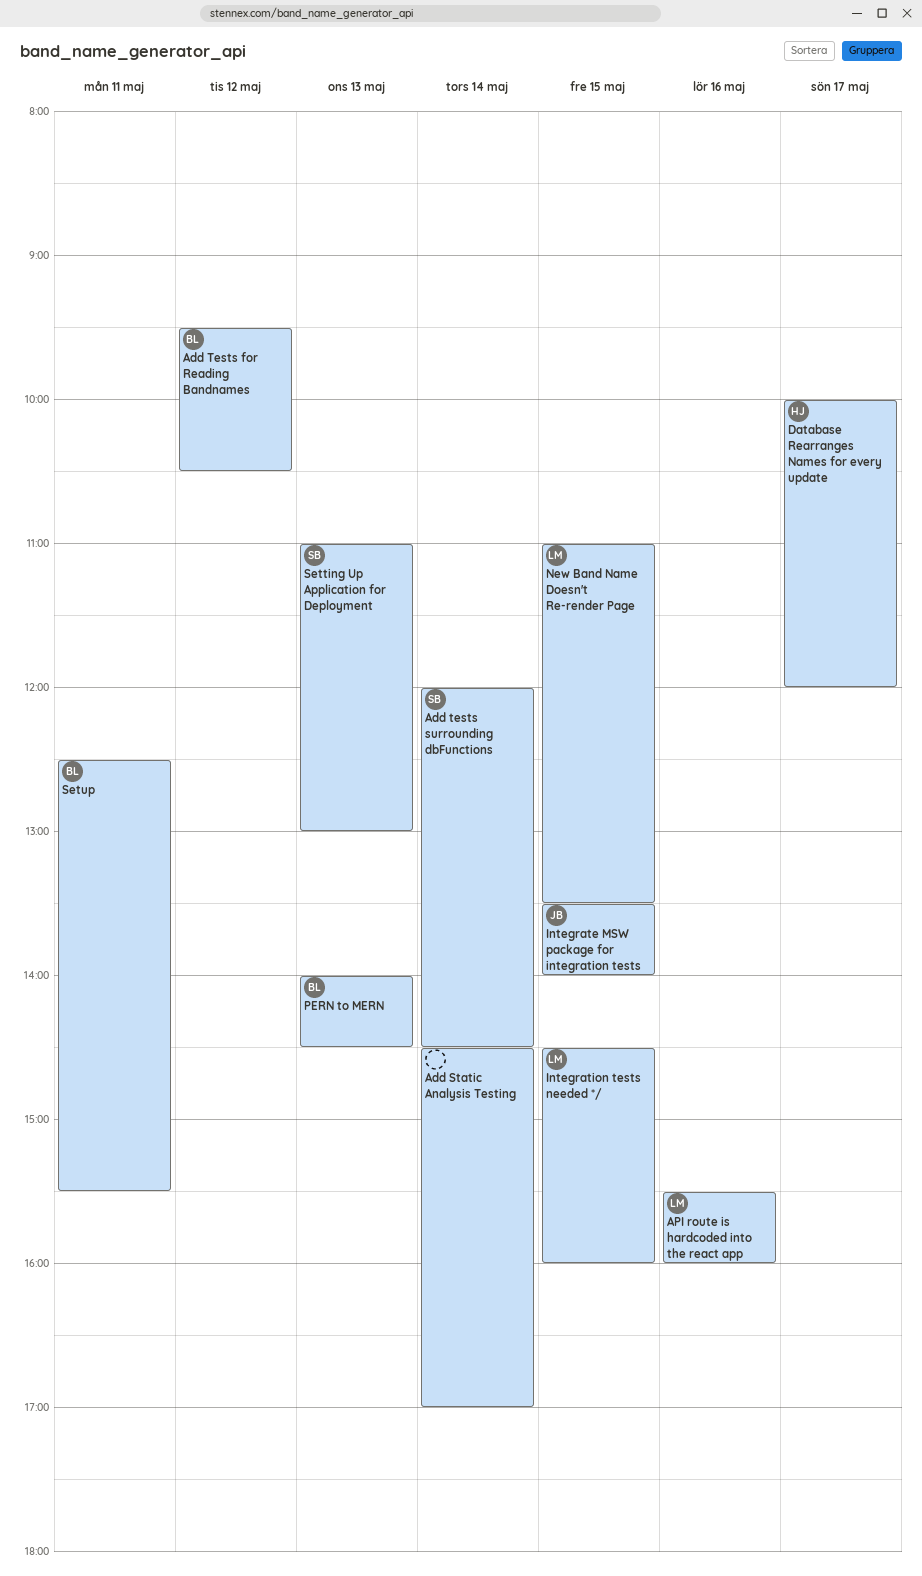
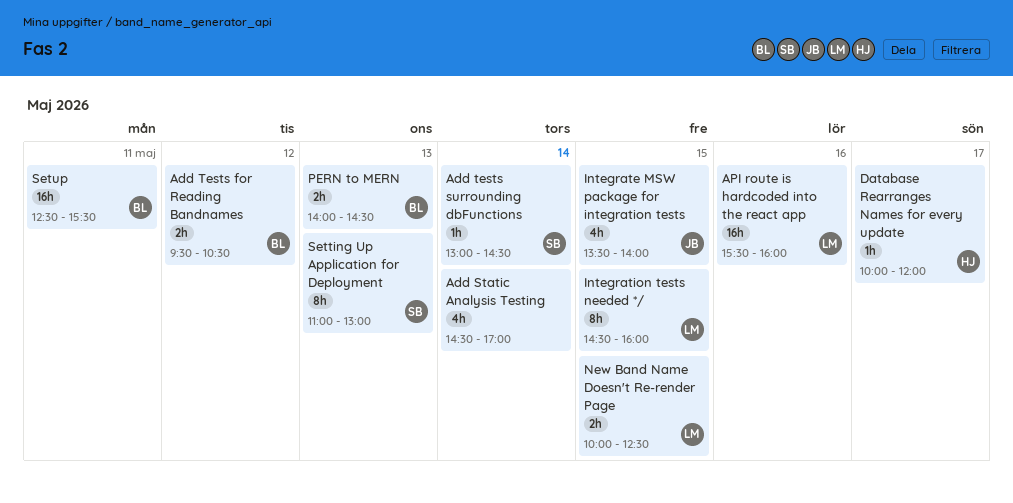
Add tests surrounding dbFunctions, begins: 12:00 -> 13:00
New Band Name Doesn't Re-render Page, begins: 11:00 -> 10:00
New Band Name Doesn't Re-render Page, ends: 13:30 -> 12:30

